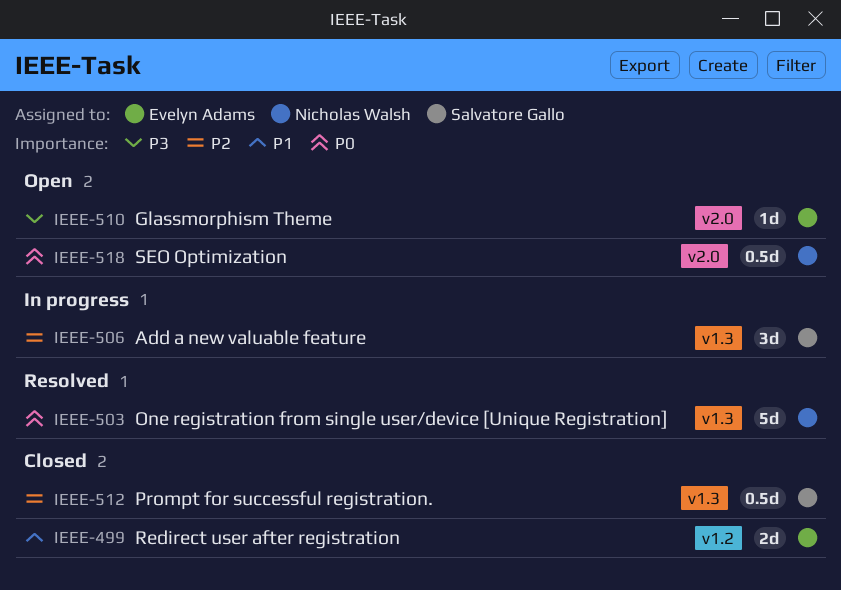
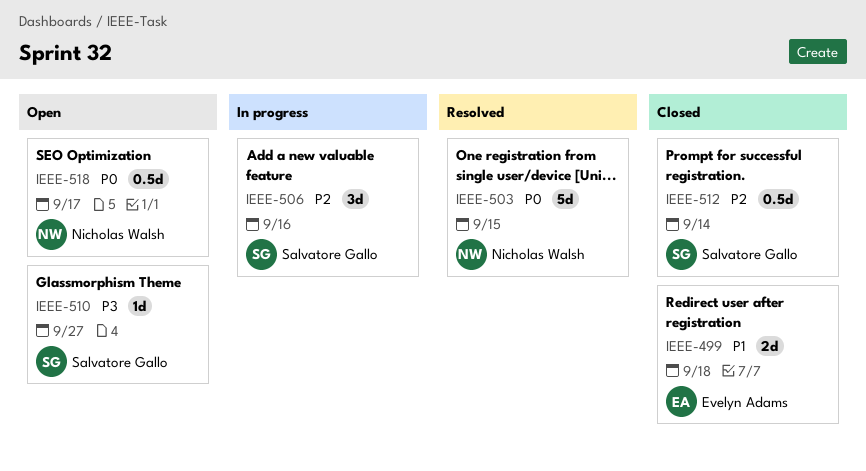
IEEE-510, owner: Evelyn Adams -> Salvatore Gallo

